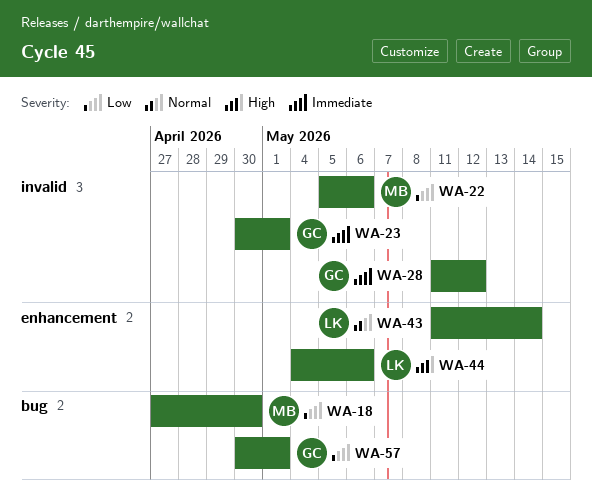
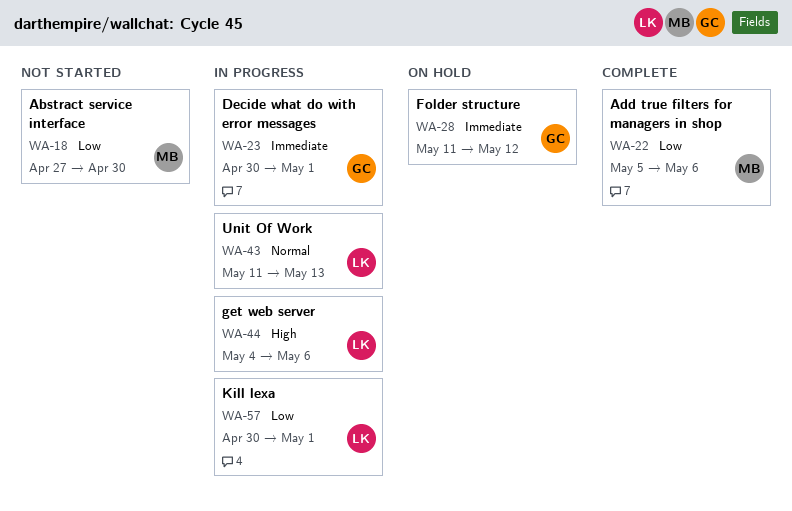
WA-43, due: May 14 -> May 13
WA-57, owner: GC -> LK

